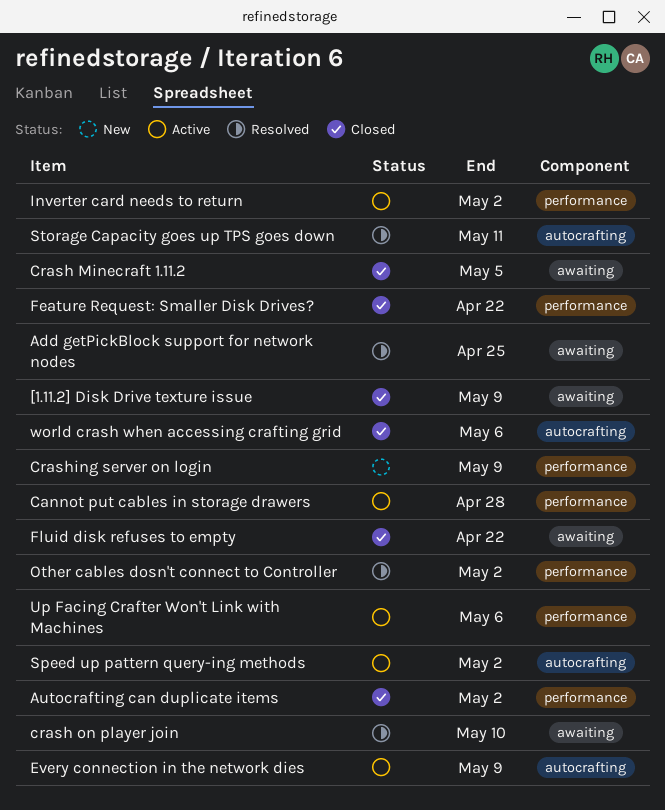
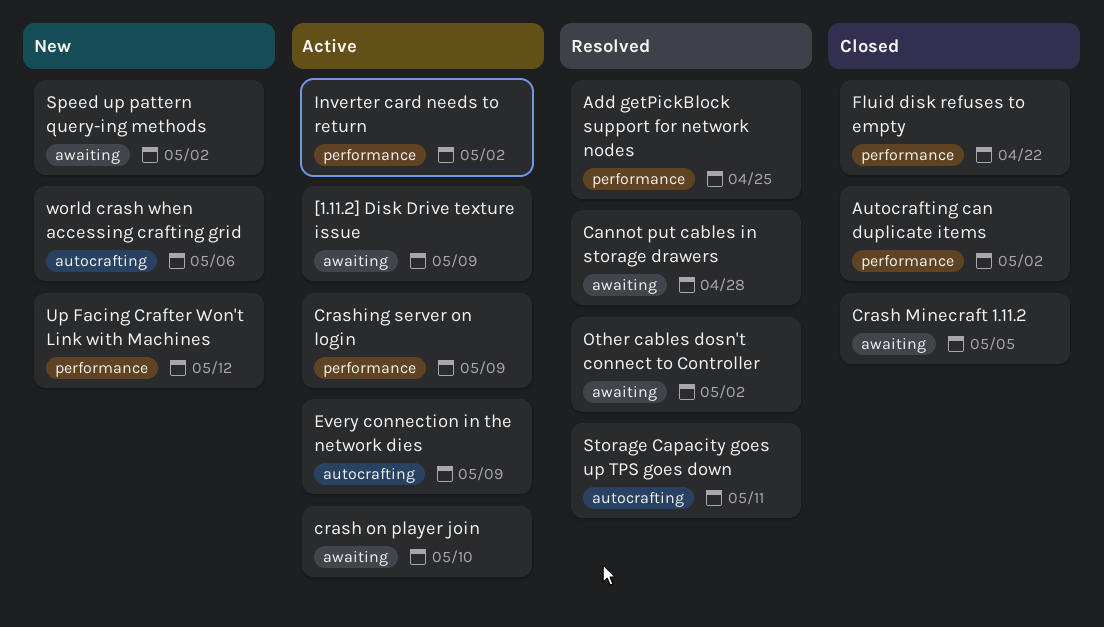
[1.11.2] Disk Drive texture issue, status: Closed -> Active
Add getPickBlock support for network nodes, label: awaiting -> performance
Cannot put cables in storage drawers, status: Active -> Resolved
Cannot put cables in storage drawers, label: performance -> awaiting
crash on player join, status: Resolved -> Active
Crashing server on login, status: New -> Active
Feature Request: Smaller Disk Drives?: present -> none
Fluid disk refuses to empty, label: awaiting -> performance
Other cables dosn't connect to Controller, label: performance -> awaiting
Speed up pattern query-ing methods, status: Active -> New
Speed up pattern query-ing methods, label: autocrafting -> awaiting
Up Facing Crafter Won't Link with Machines, status: Active -> New
Up Facing Crafter Won't Link with Machines, due: May 6 -> May 12
world crash when accessing crafting grid, status: Closed -> New

